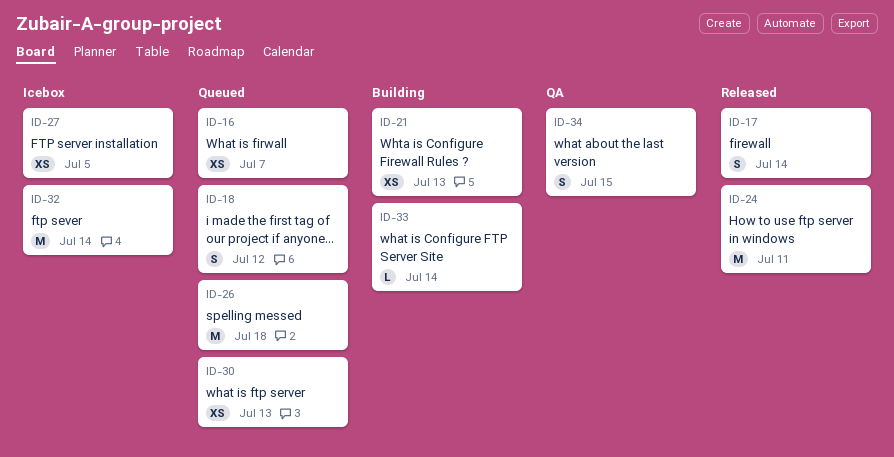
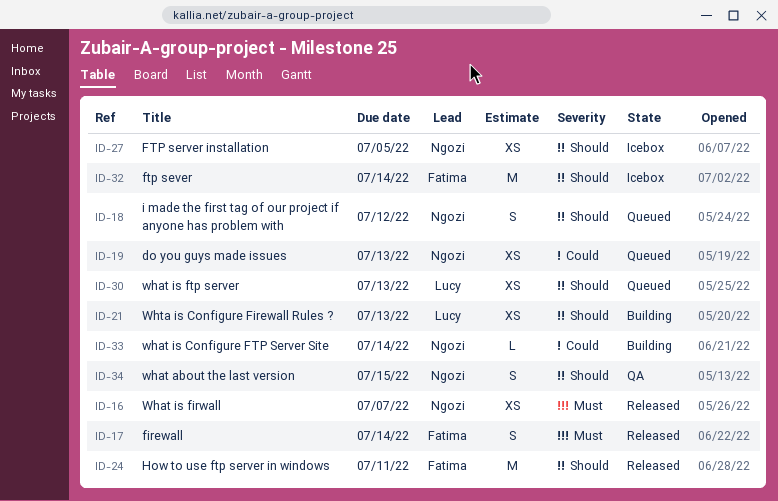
ID-16, status: Queued -> Released
ID-19: none -> present
ID-26: present -> none

